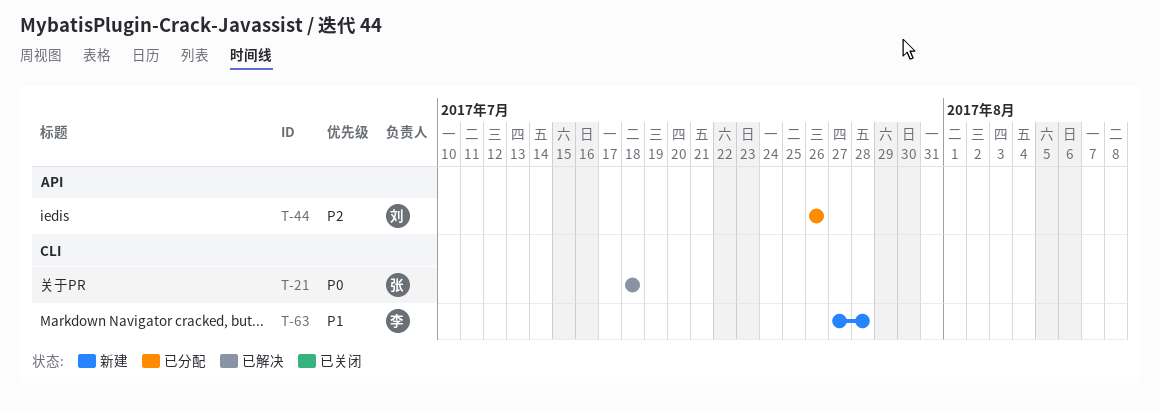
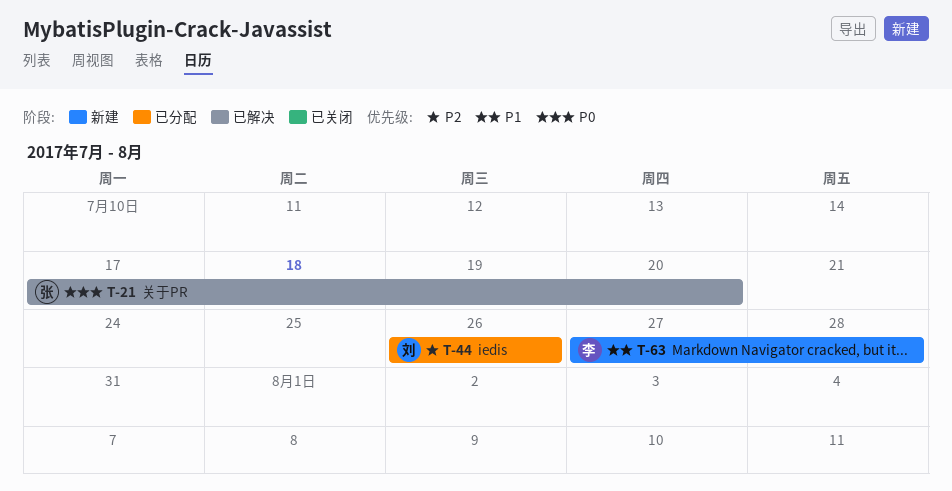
T-21, start: Jul 18 -> Jul 17
T-21, due: Jul 18 -> Jul 20

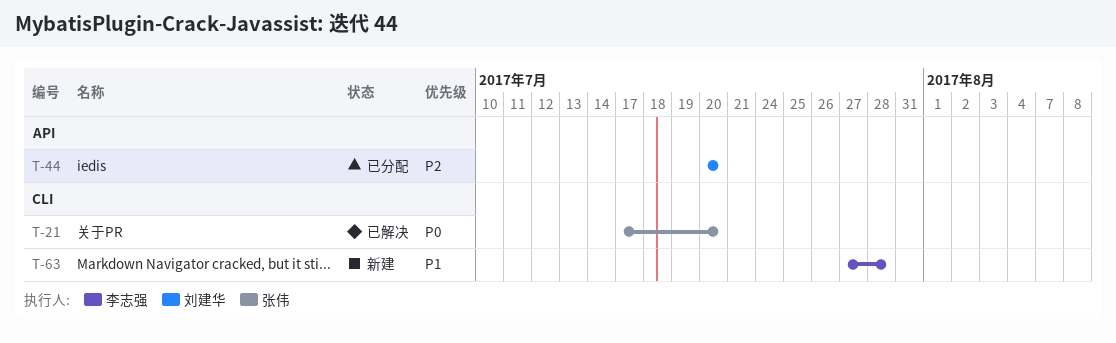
T-44, start: Jul 26 -> Jul 20
T-44, due: Jul 26 -> Jul 20

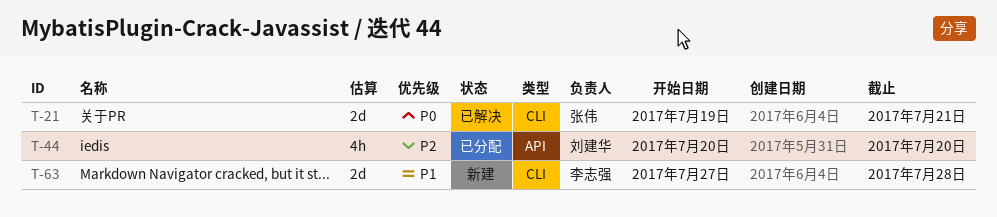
T-21, start: Jul 17 -> Jul 19
T-21, due: Jul 20 -> Jul 21

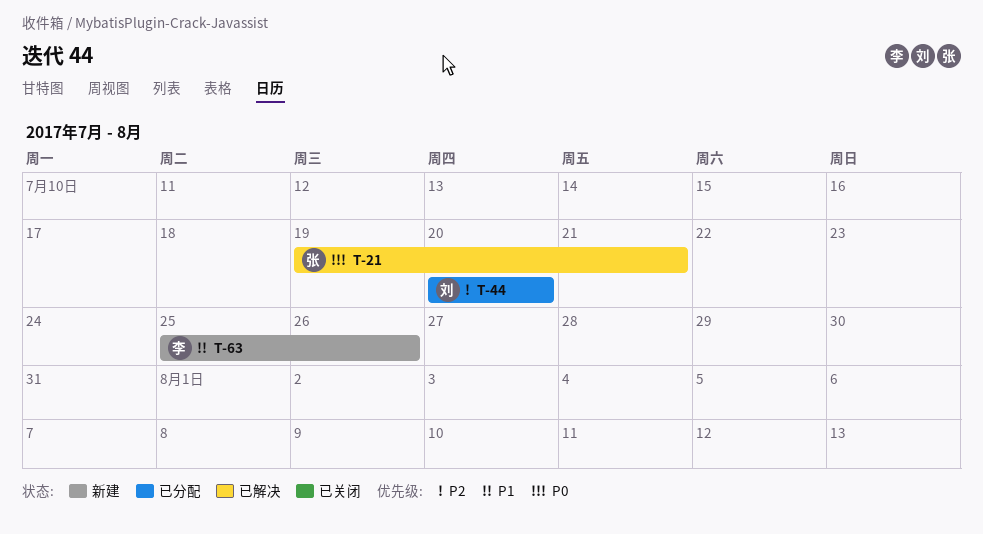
T-63, start: Jul 27 -> Jul 25
T-63, due: Jul 28 -> Jul 26

